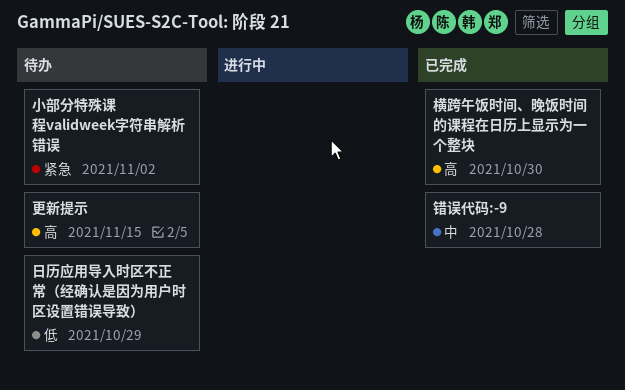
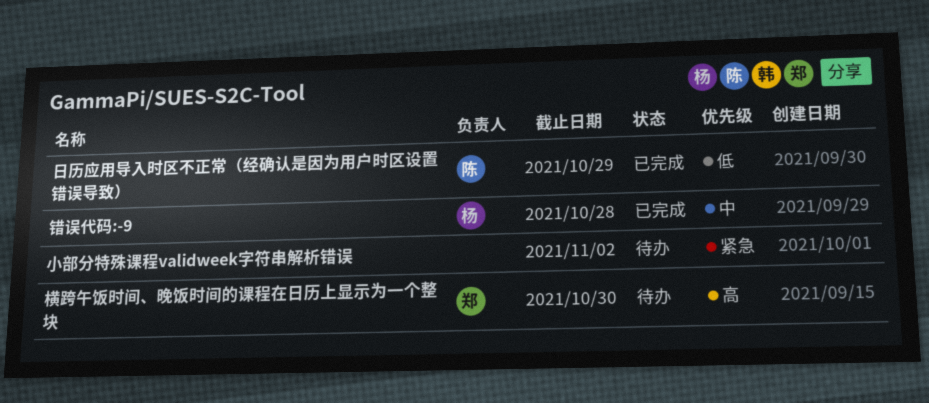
日历应用导入时区不正常（经确认是因为用户时区设置错误导致）, status: 待办 -> 已完成
更新提示: present -> none
横跨午饭时间、晚饭时间的课程在日历上显示为一个整块, status: 已完成 -> 待办

